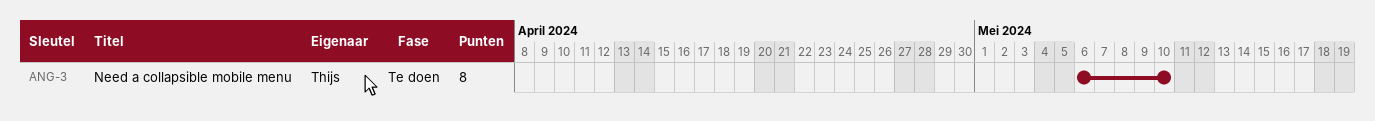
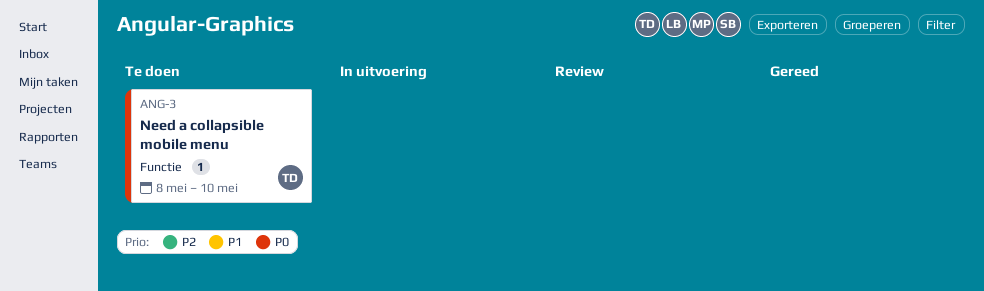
ANG-3, estimate: 8 -> 1
ANG-3, start: May 6 -> May 8

